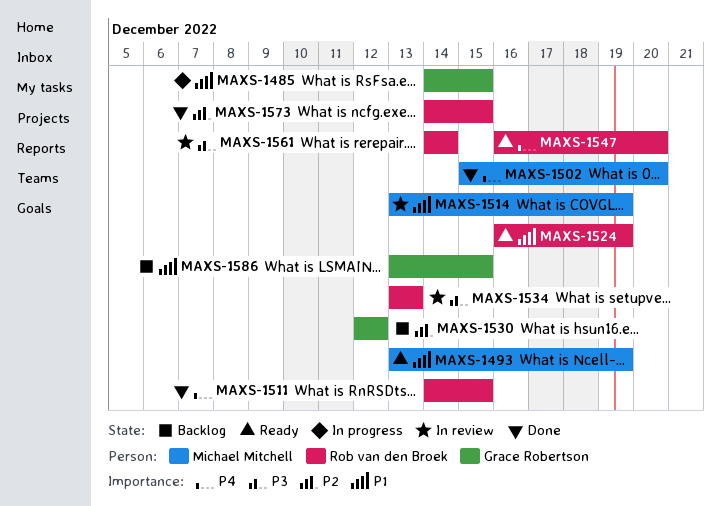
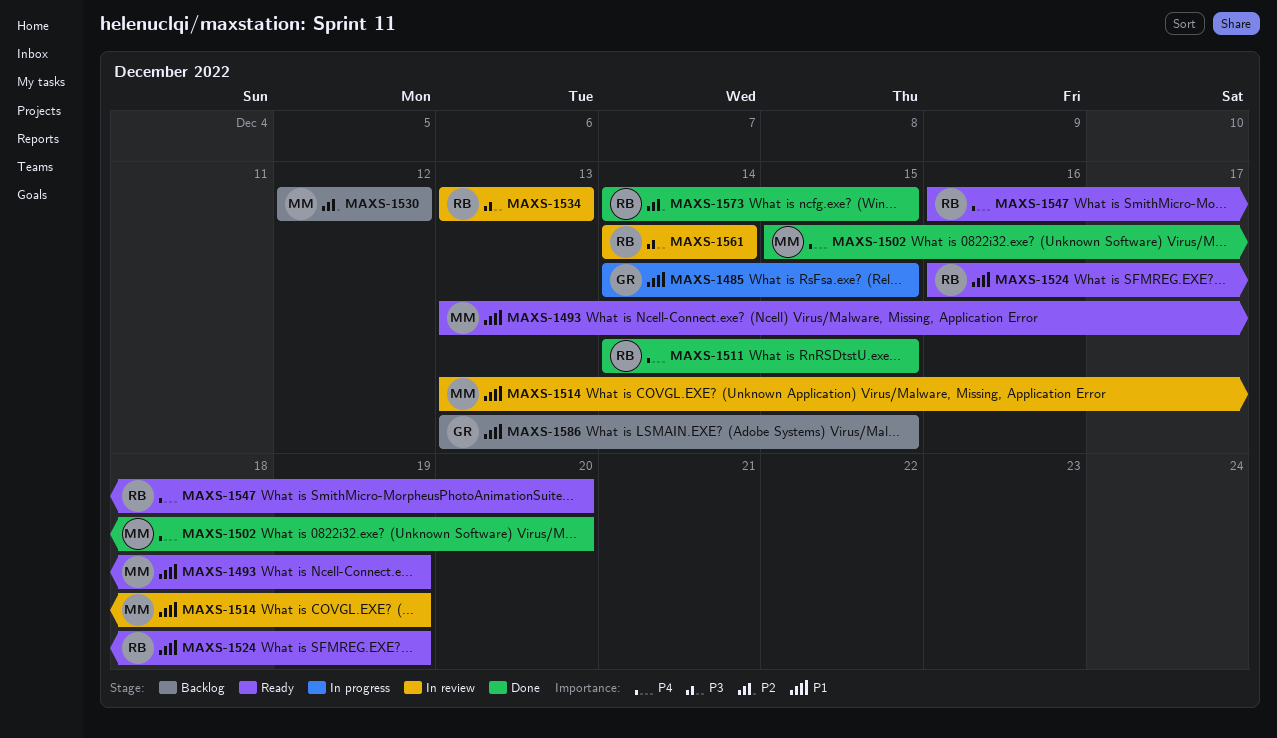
MAXS-1530, owner: Grace Robertson -> Michael Mitchell

